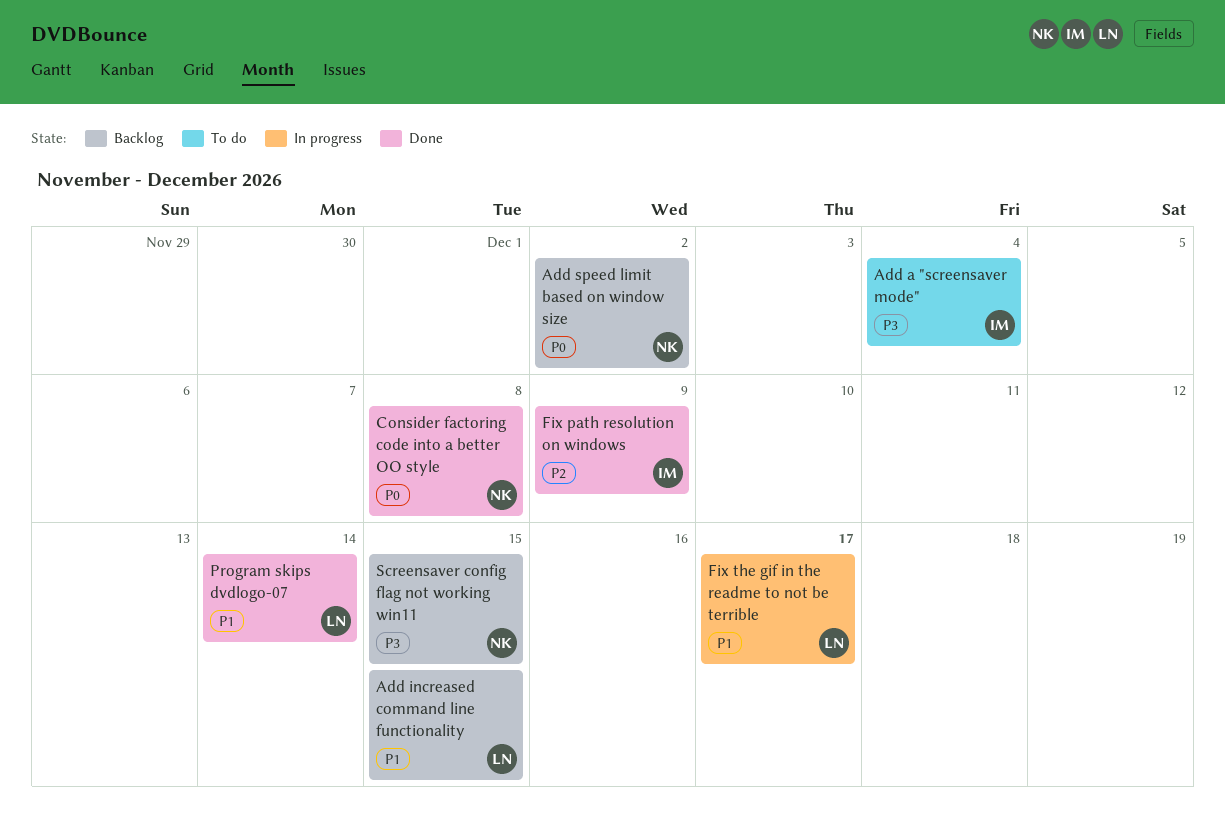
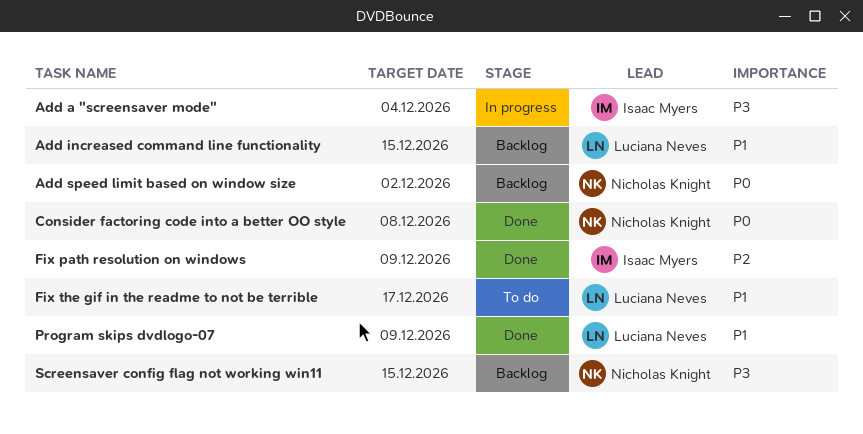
Add a "screensaver mode", status: To do -> In progress
Fix the gif in the readme to not be terrible, status: In progress -> To do
Program skips dvdlogo-07, due: Dec 14 -> Dec 9

